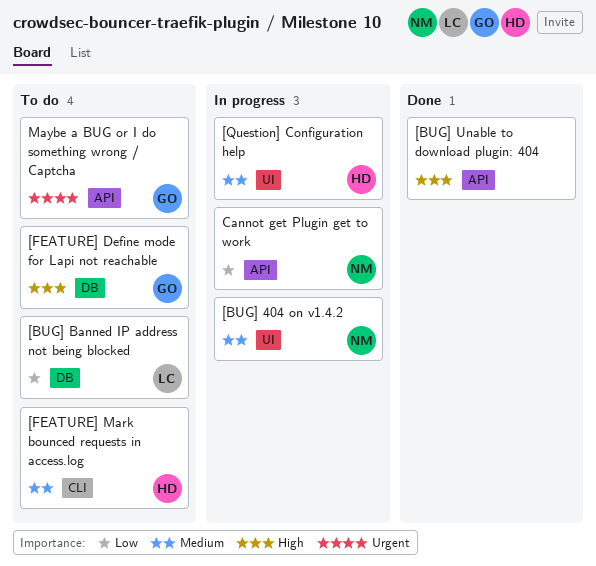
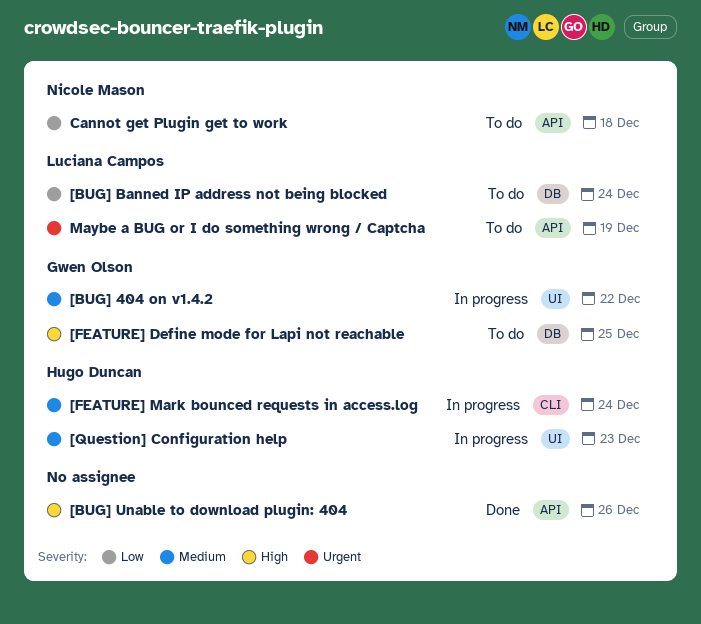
[BUG] 404 on v1.4.2, owner: Nicole Mason -> Gwen Olson
[FEATURE] Mark bounced requests in access.log, status: To do -> In progress
Cannot get Plugin get to work, status: In progress -> To do
Maybe a BUG or I do something wrong / Captcha, owner: Gwen Olson -> Luciana Campos

